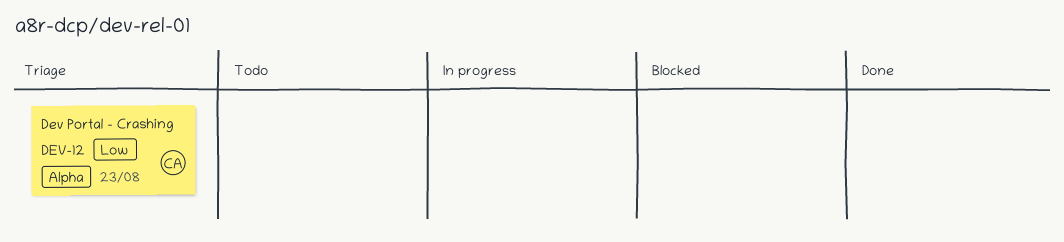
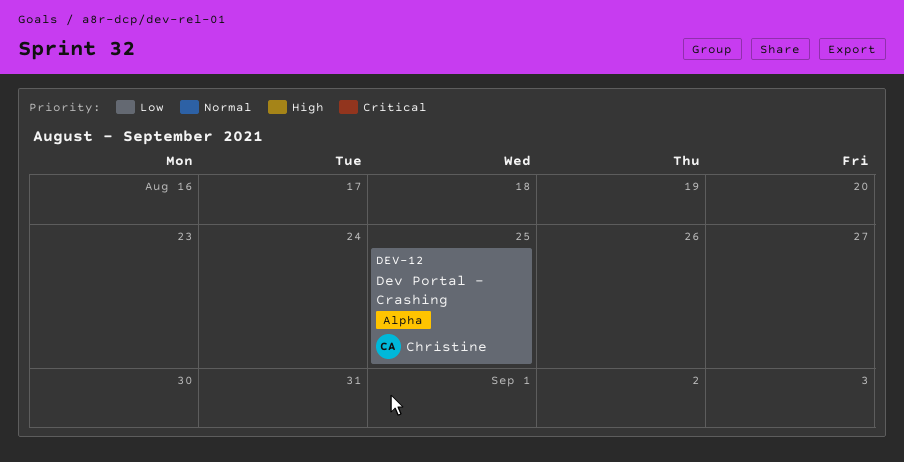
DEV-12, due: Aug 23 -> Aug 25

